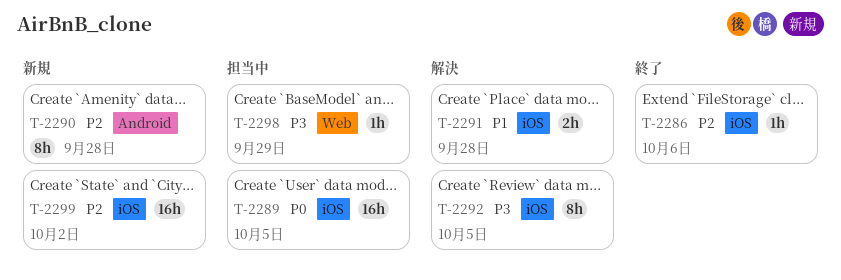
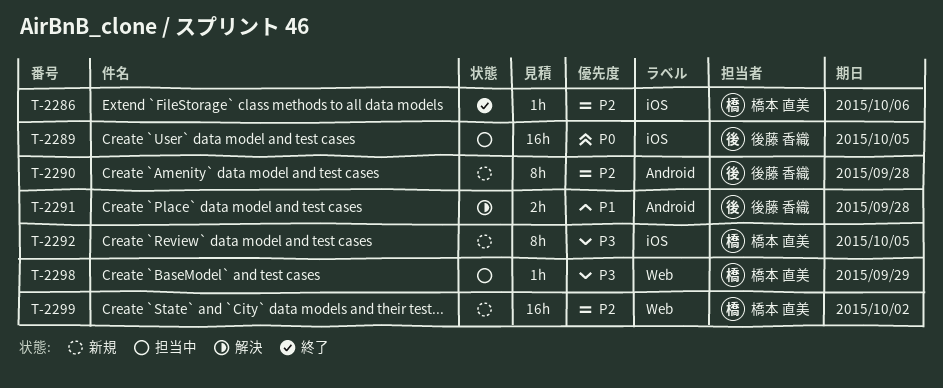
T-2291, label: iOS -> Android
T-2292, status: 解決 -> 新規
T-2299, label: iOS -> Web

